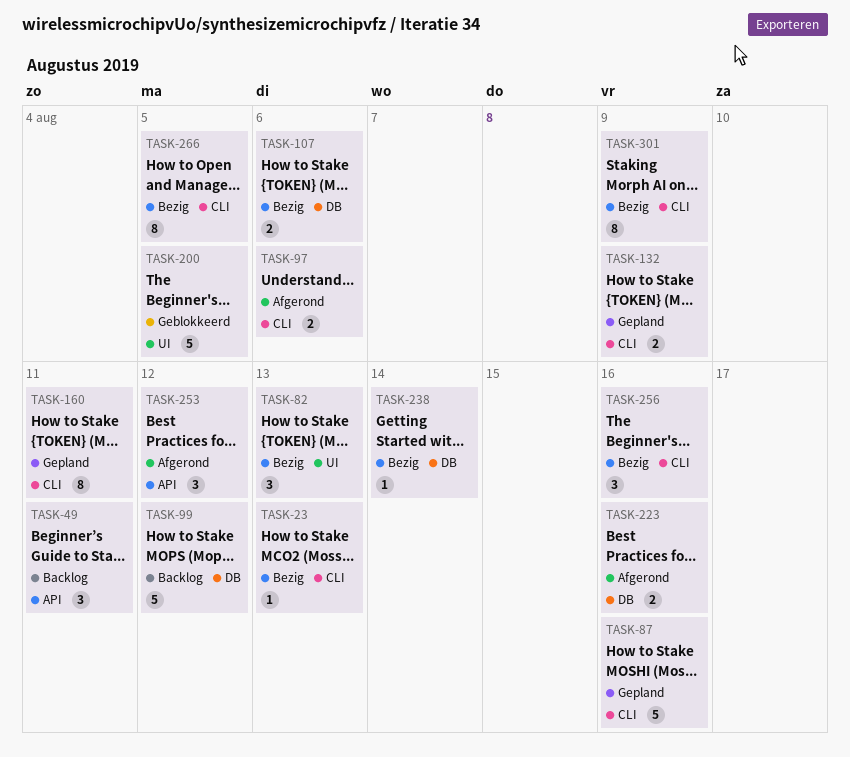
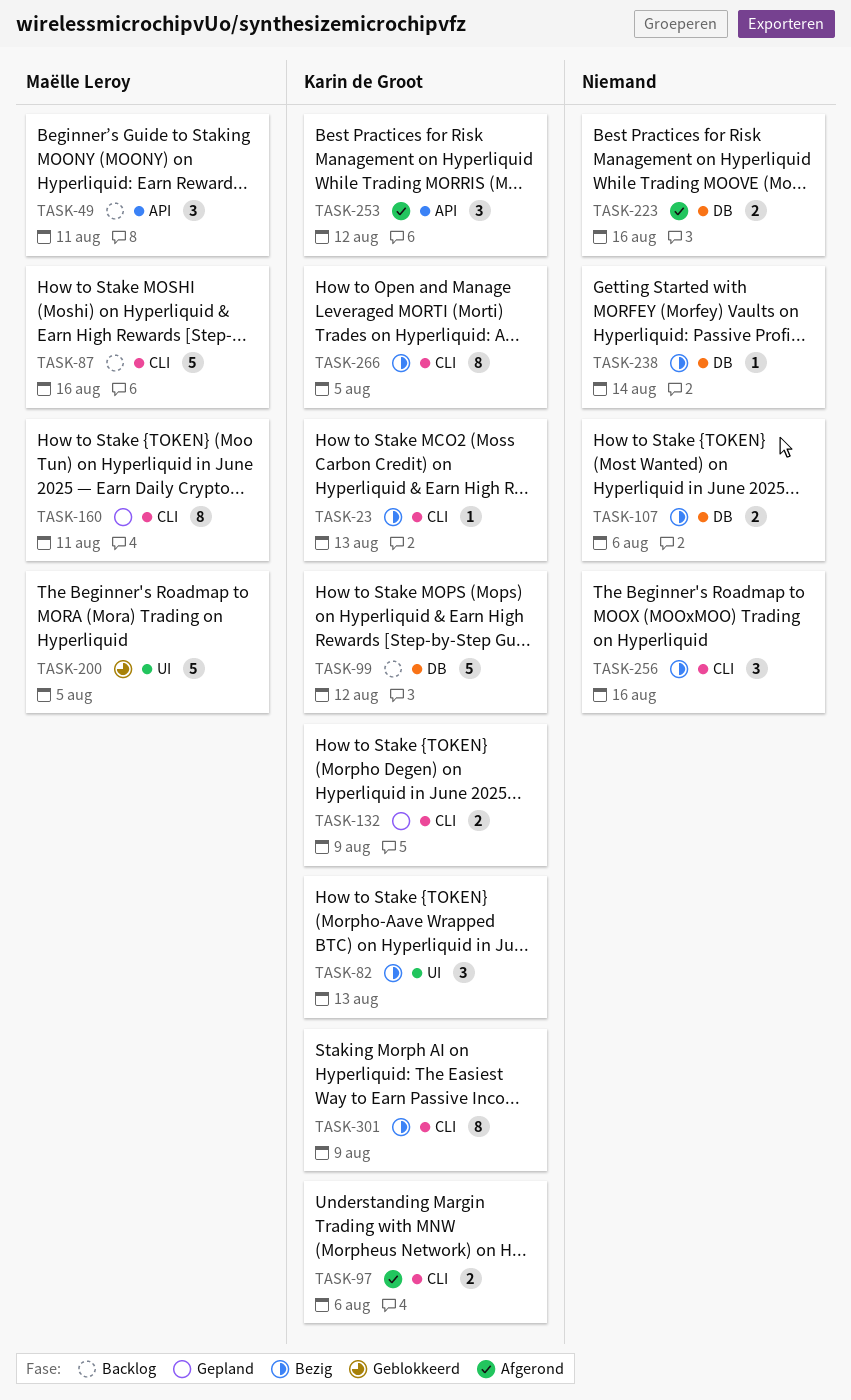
TASK-87, status: Gepland -> Backlog

